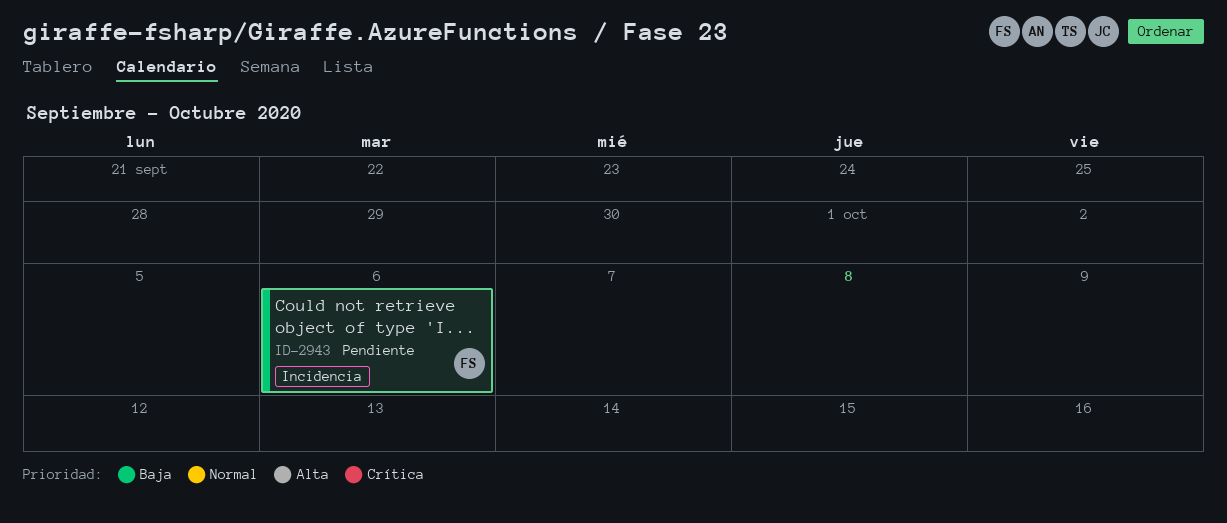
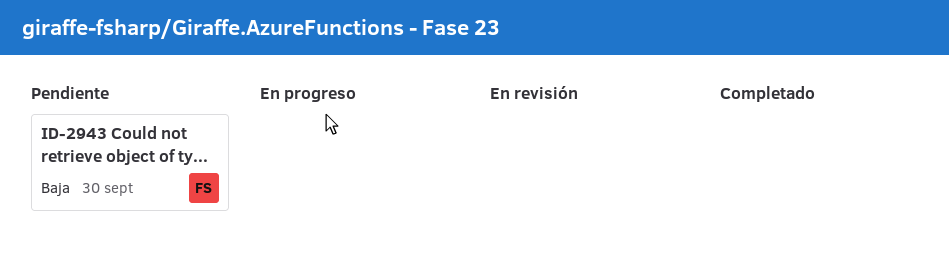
ID-2943, due: Oct 6 -> Sep 30

